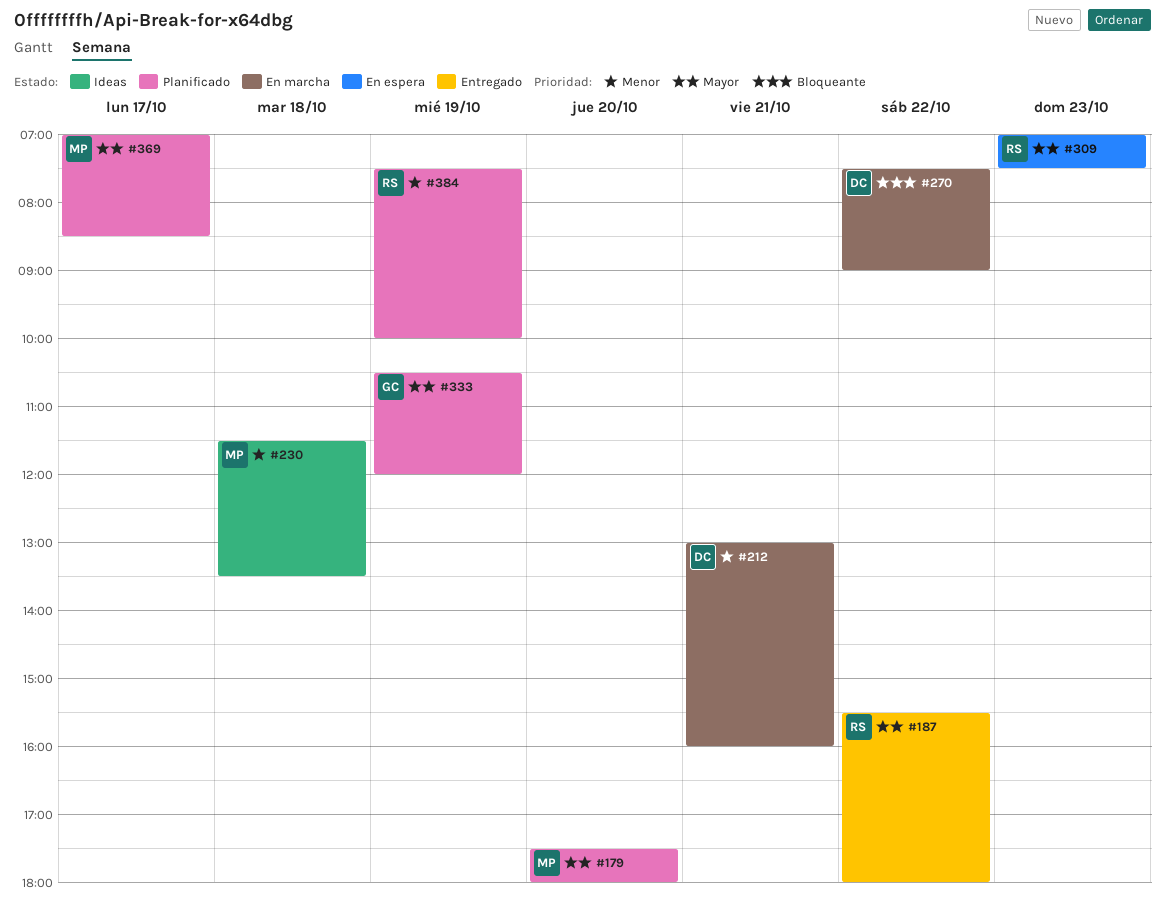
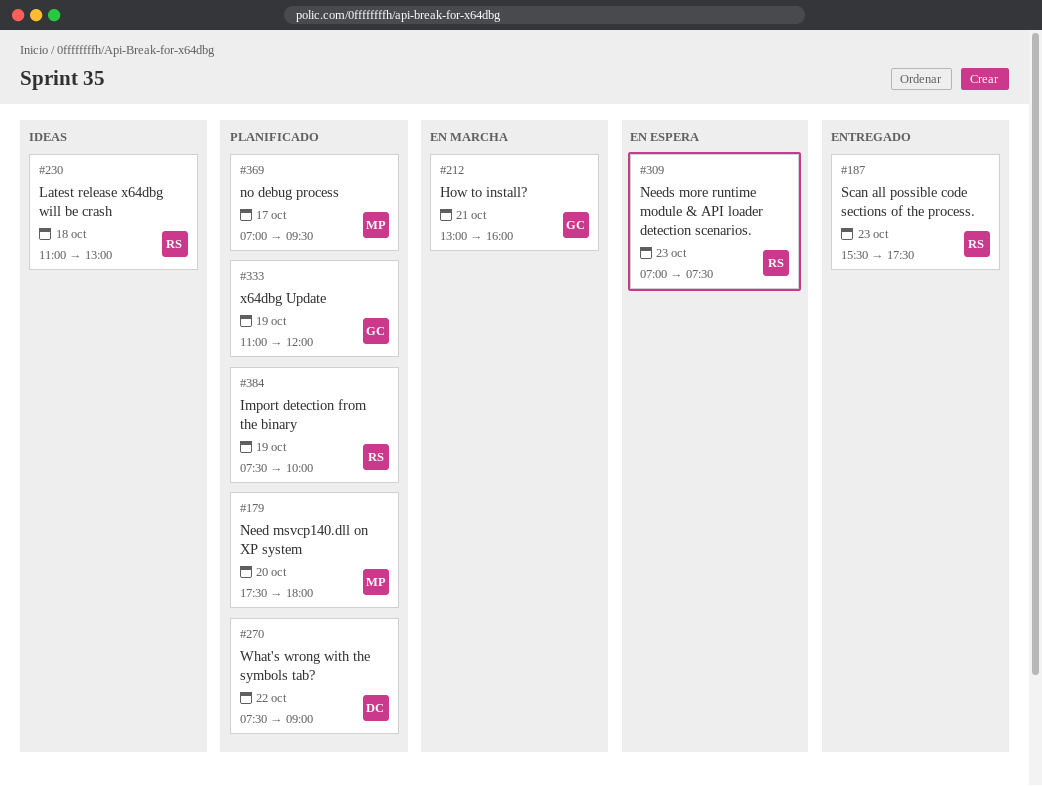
#187, day: Oct 22 -> Oct 23
#187, ends: 18:00 -> 17:30
#212, owner: DC -> GC
#230, owner: MP -> RS
#230, begins: 11:30 -> 11:00
#230, ends: 13:30 -> 13:00
#270, status: En marcha -> Planificado
#333, begins: 10:30 -> 11:00
#369, ends: 08:30 -> 09:30

